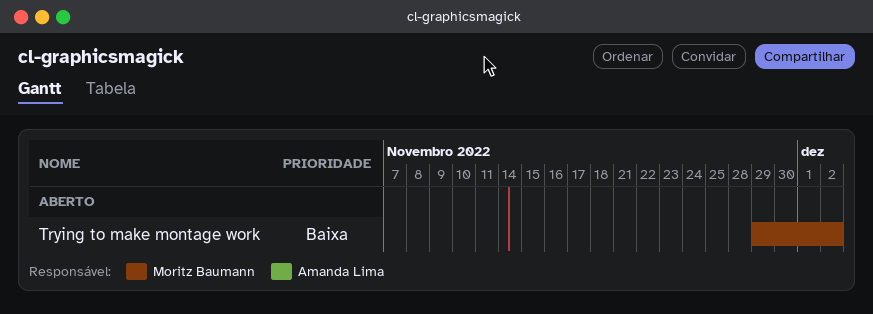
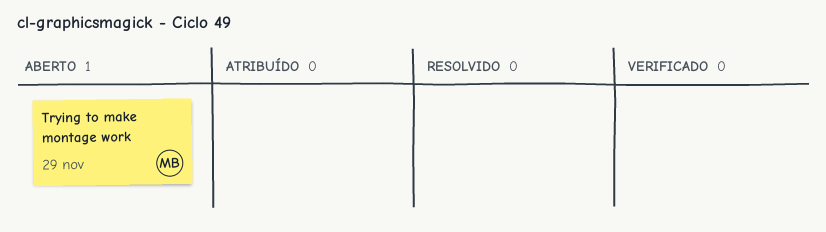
Trying to make montage work, due: Dec 2 -> Nov 29

